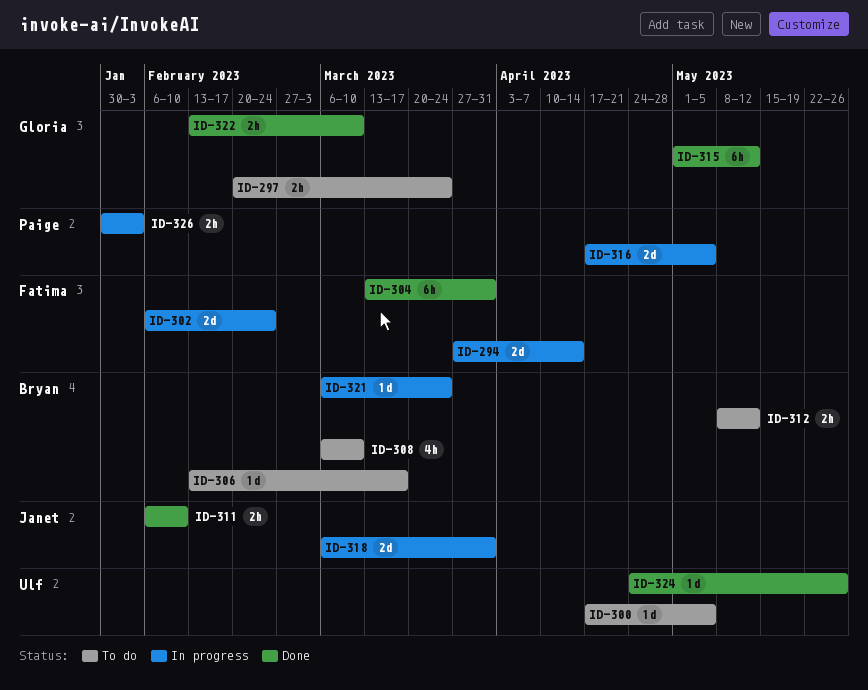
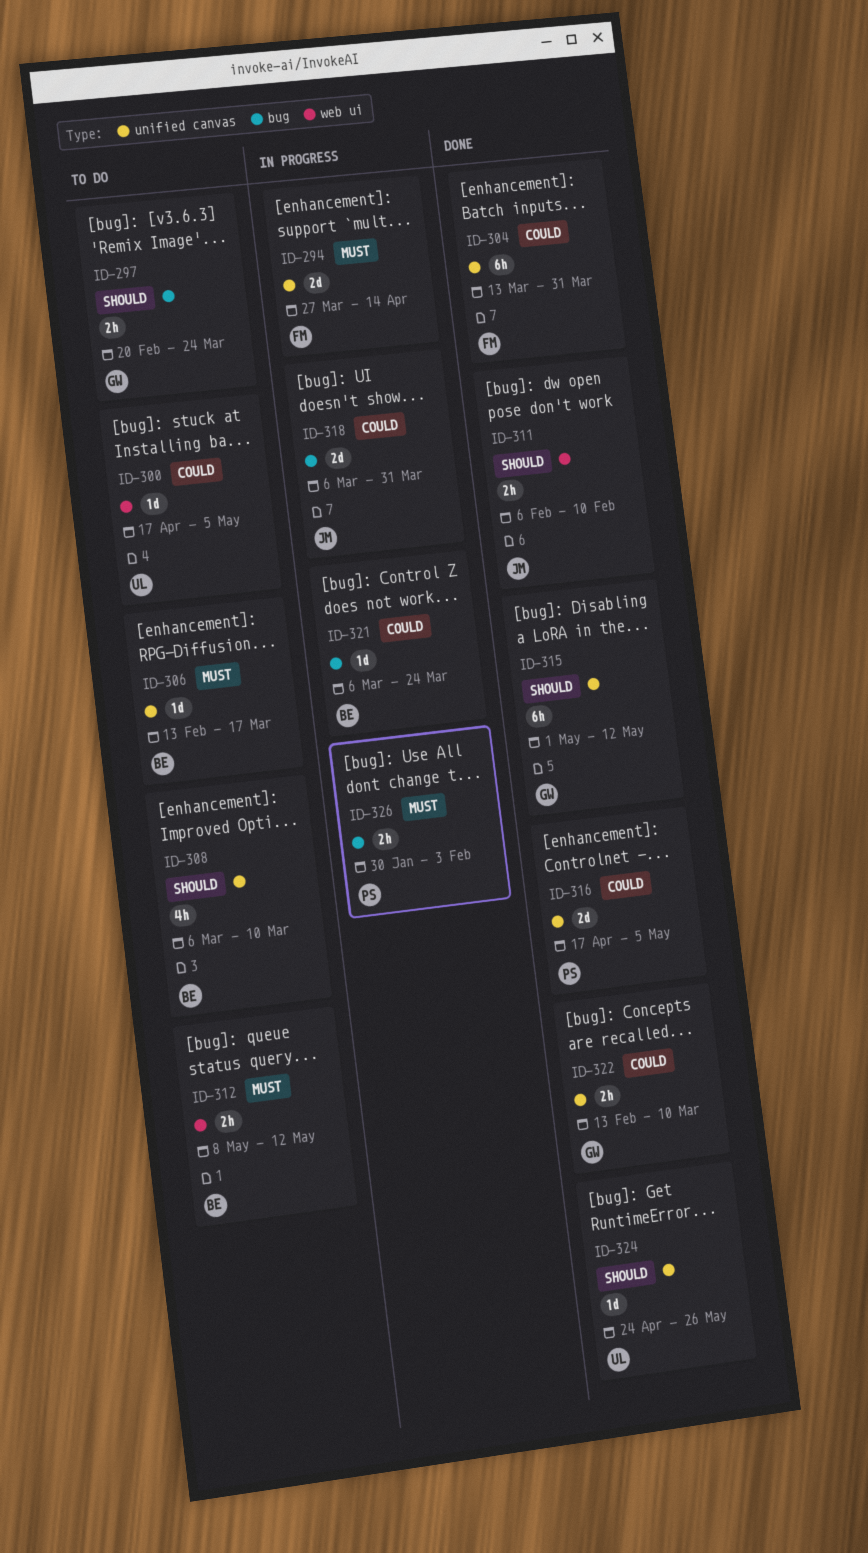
ID-302: present -> none
ID-316, status: In progress -> Done

